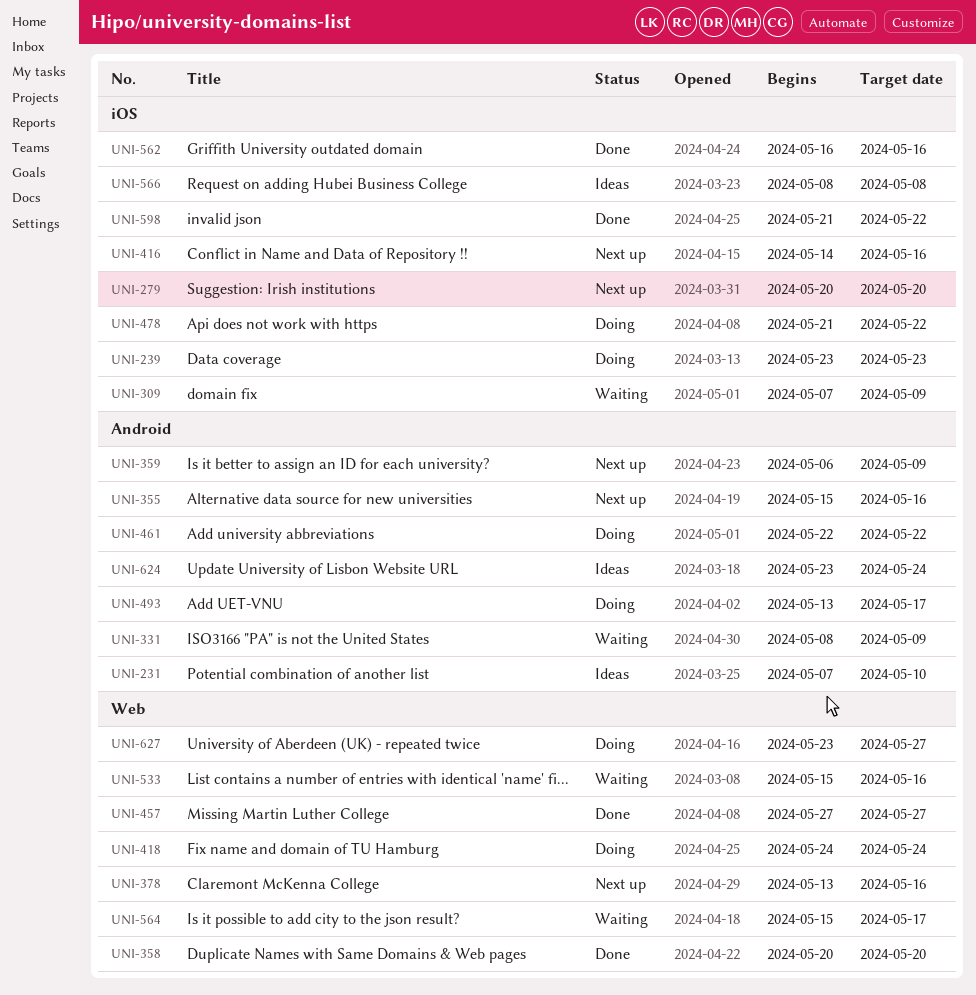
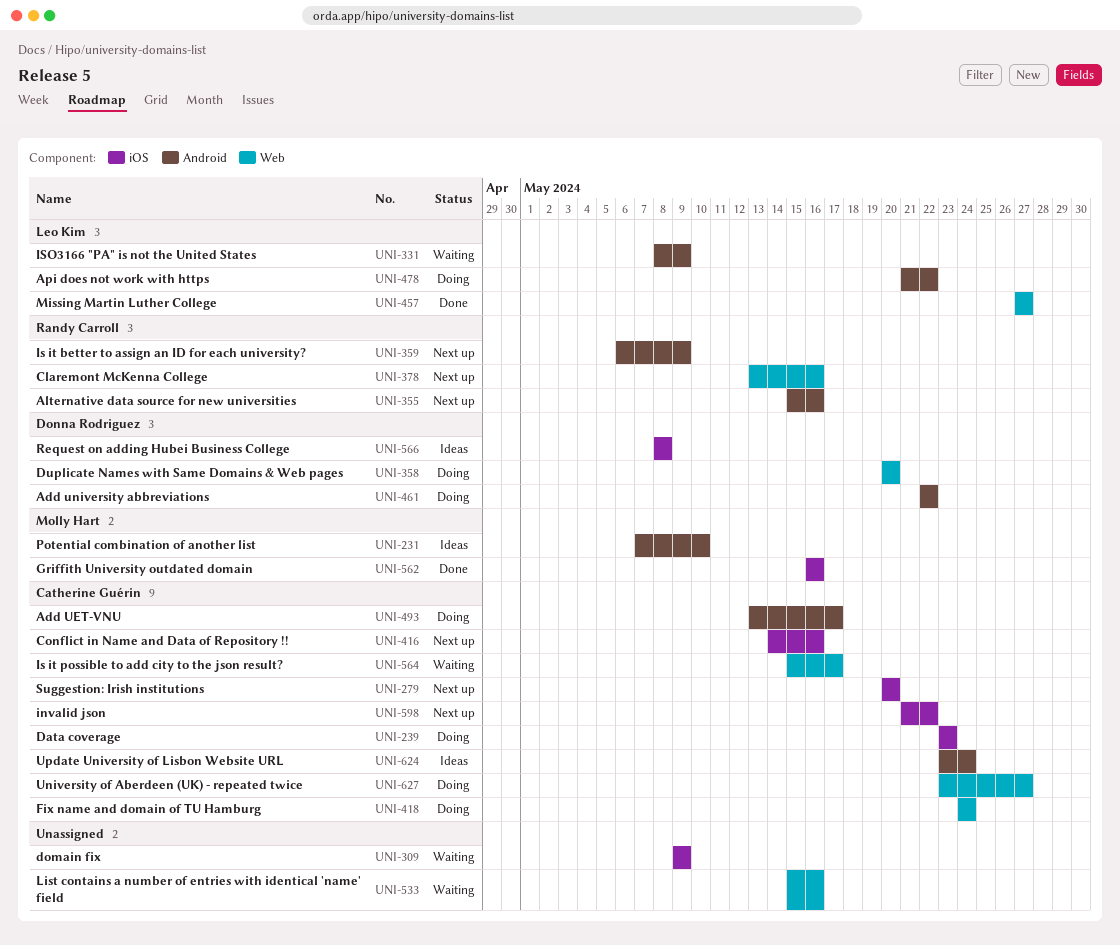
UNI-309, start: May 7 -> May 9
UNI-358, status: Done -> Doing
UNI-478, label: iOS -> Android
UNI-598, status: Done -> Next up

